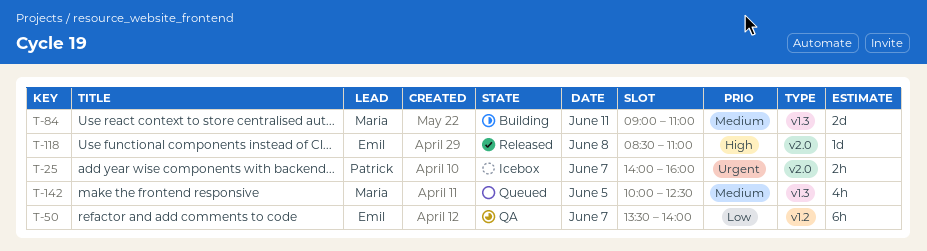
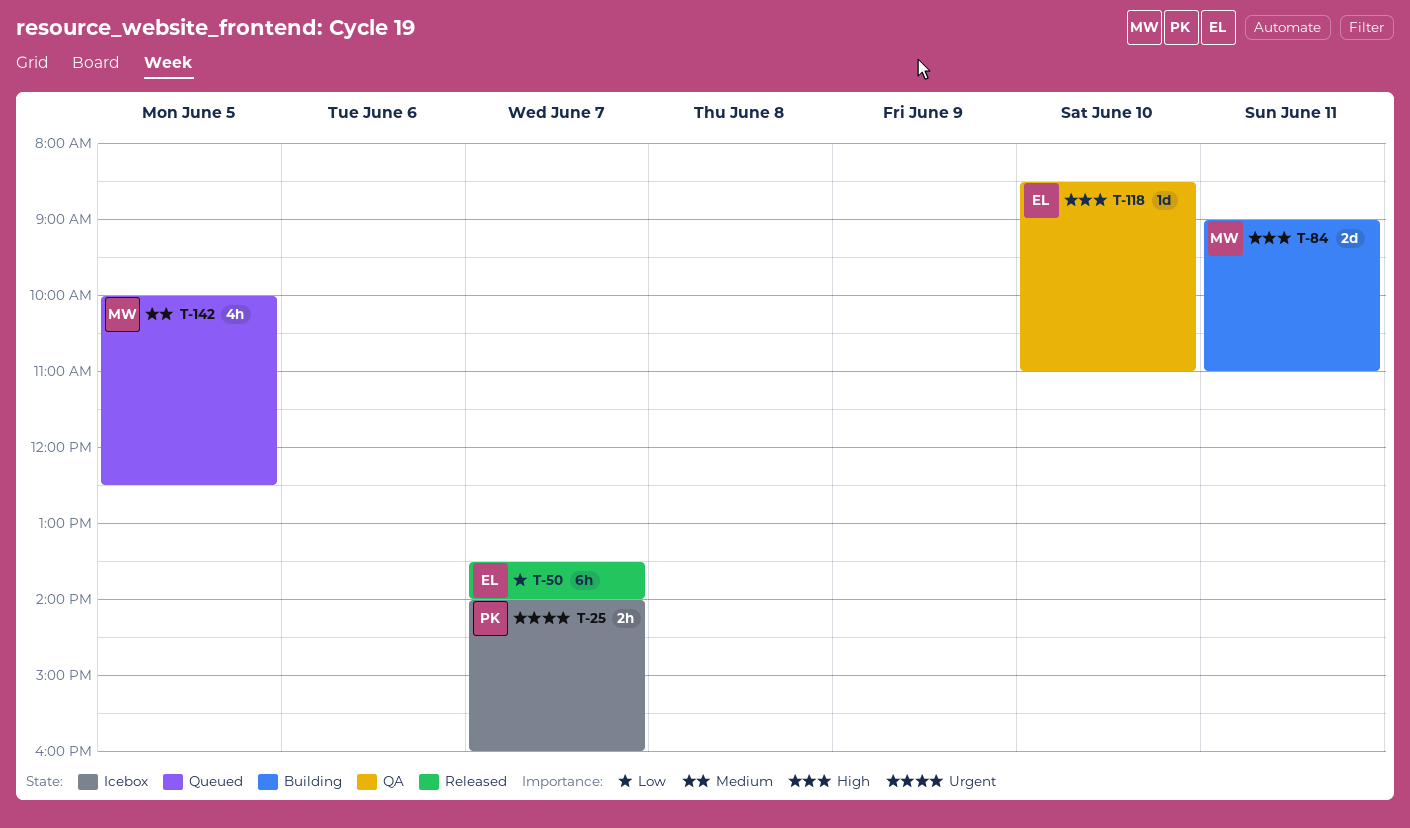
T-50, status: QA -> Released
T-84, priority: Medium -> High
T-118, status: Released -> QA
T-118, day: Jun 8 -> Jun 10

